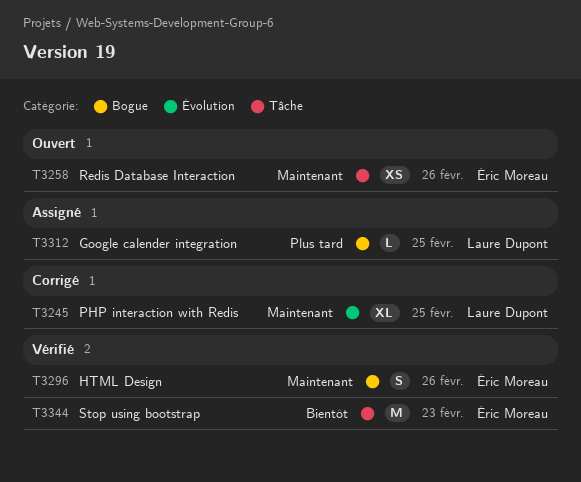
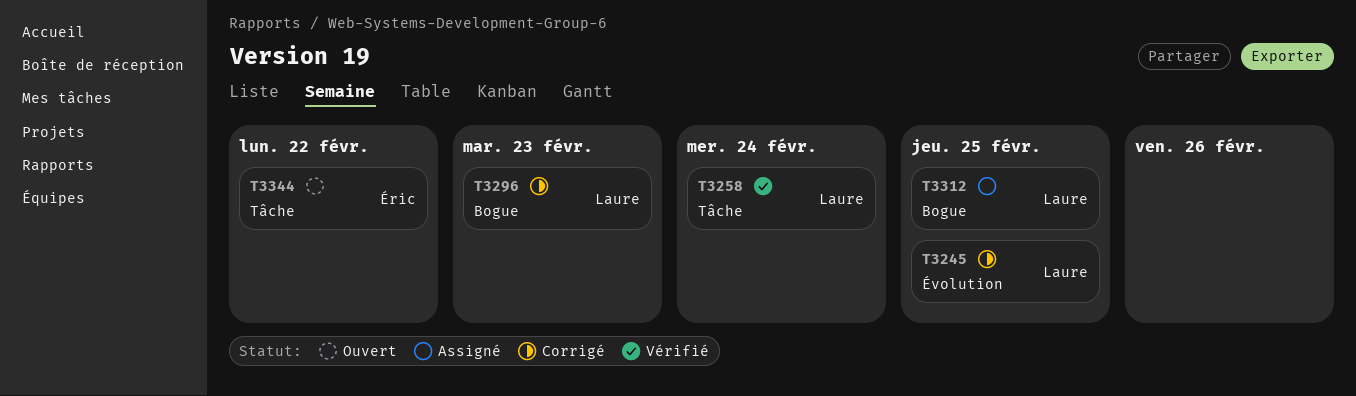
T3258, status: Ouvert -> Vérifié
T3258, owner: Éric Moreau -> Laure Dupont
T3258, due: Feb 26 -> Feb 24
T3296, status: Vérifié -> Corrigé
T3296, owner: Éric Moreau -> Laure Dupont
T3296, due: Feb 26 -> Feb 23
T3344, status: Vérifié -> Ouvert
T3344, due: Feb 23 -> Feb 22

